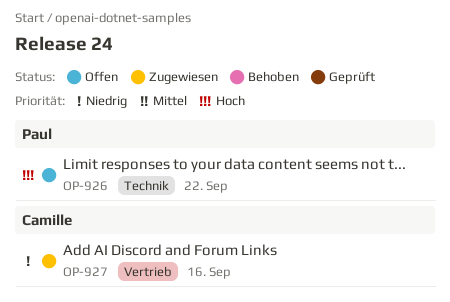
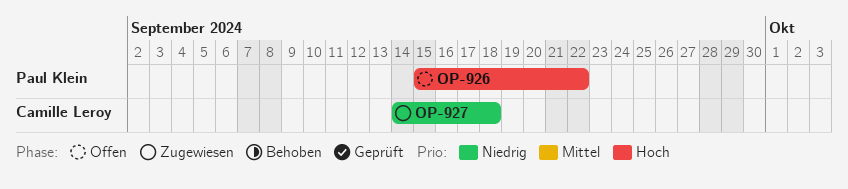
OP-927, due: Sep 16 -> Sep 18

